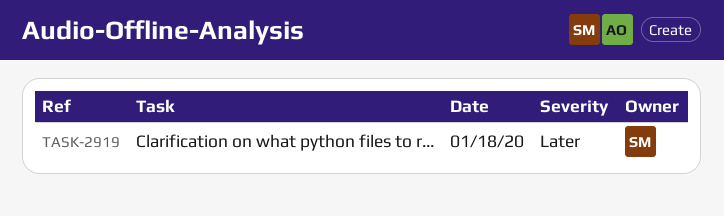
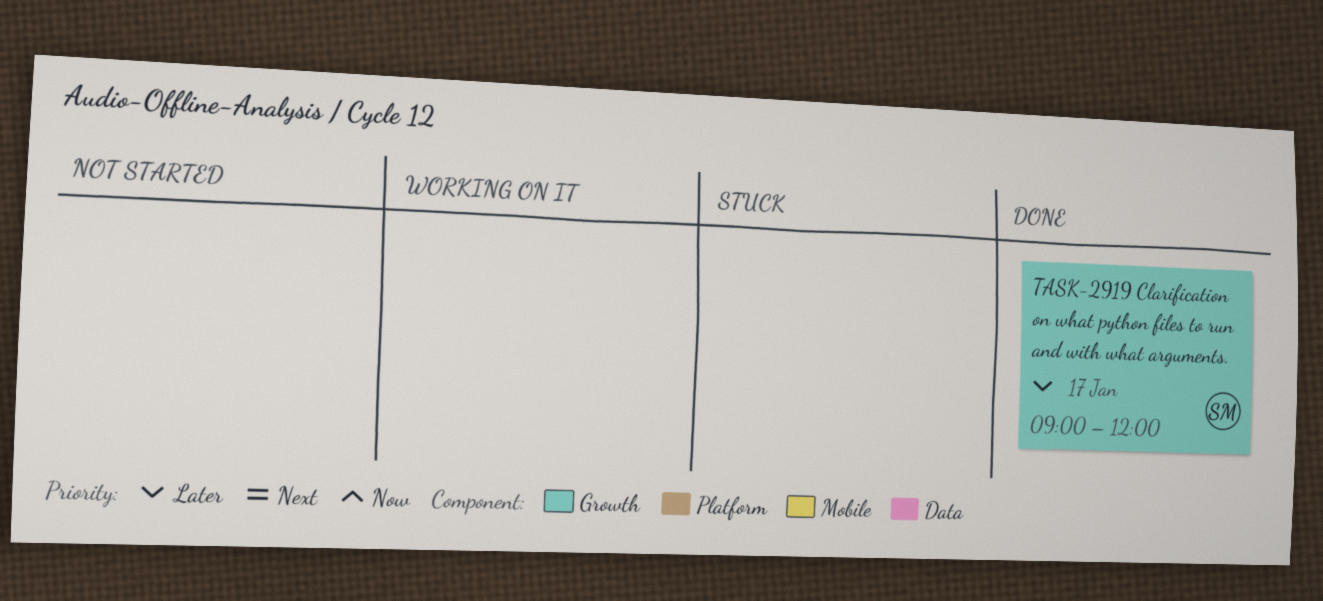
TASK-2919, day: Jan 18 -> Jan 17

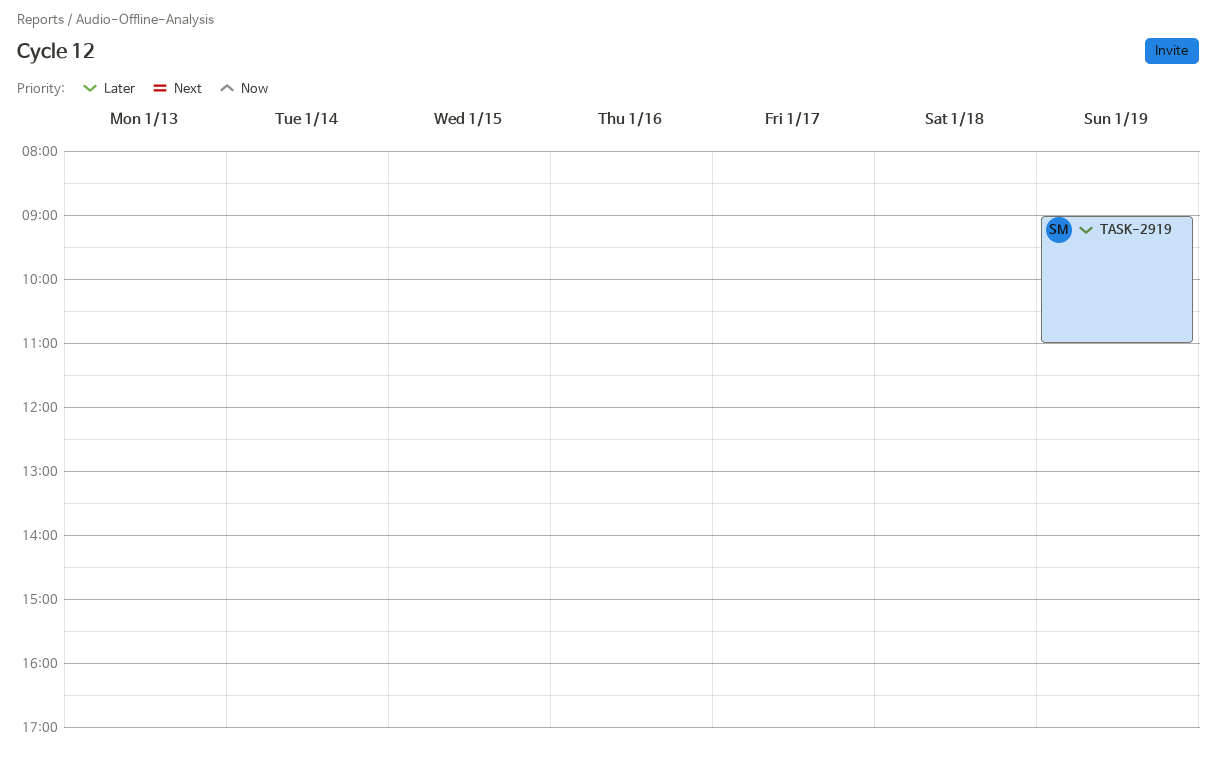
TASK-2919, day: Jan 17 -> Jan 19
TASK-2919, ends: 12:00 -> 11:00

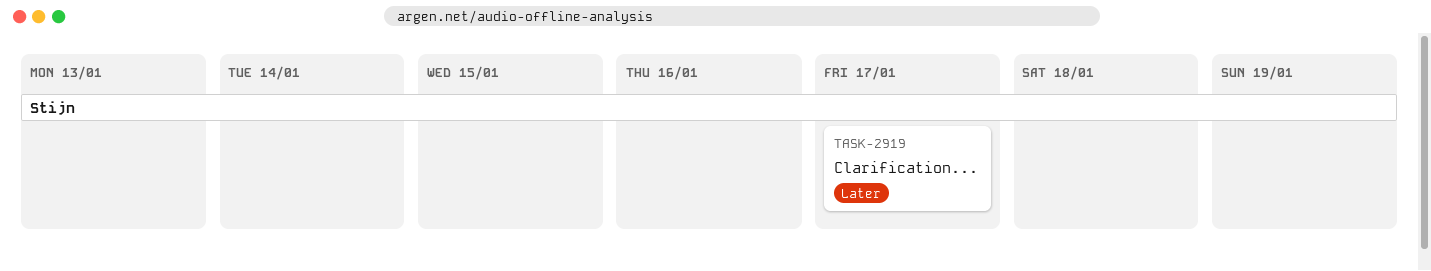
TASK-2919, day: Jan 19 -> Jan 17

